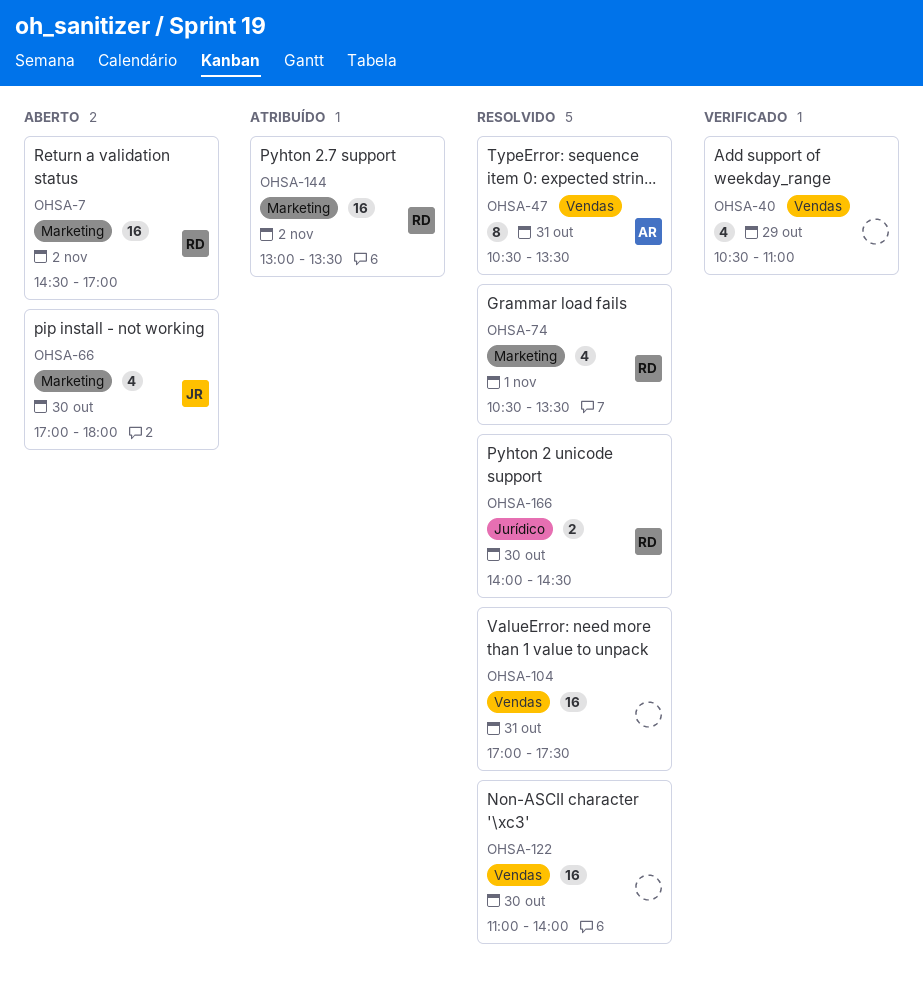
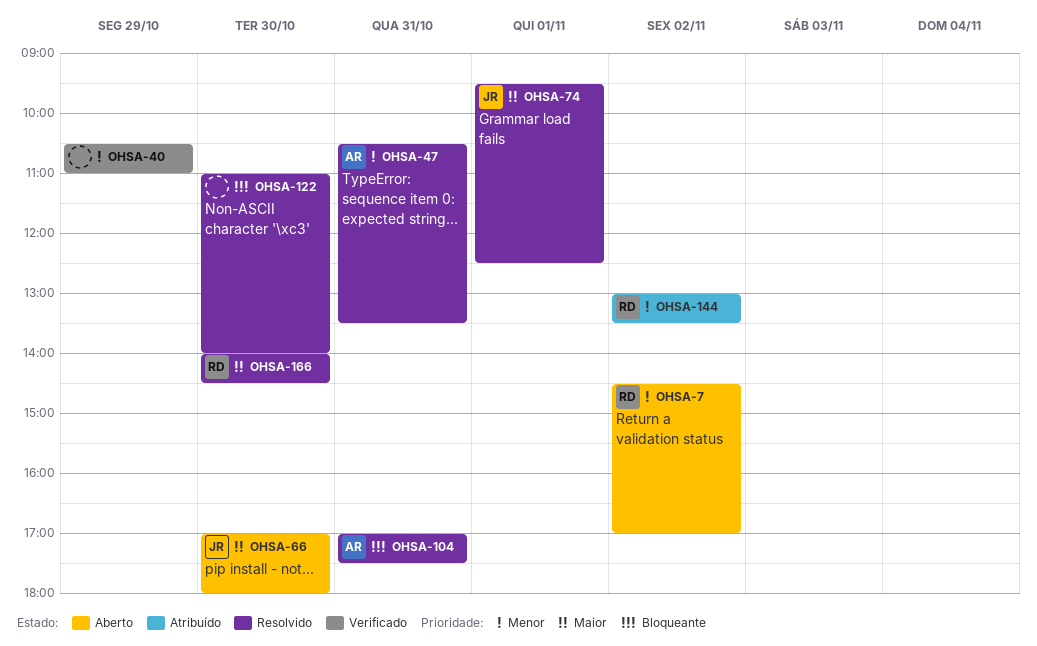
OHSA-74, owner: RD -> JR
OHSA-74, begins: 10:30 -> 09:30
OHSA-74, ends: 13:30 -> 12:30
OHSA-104, owner: none -> AR

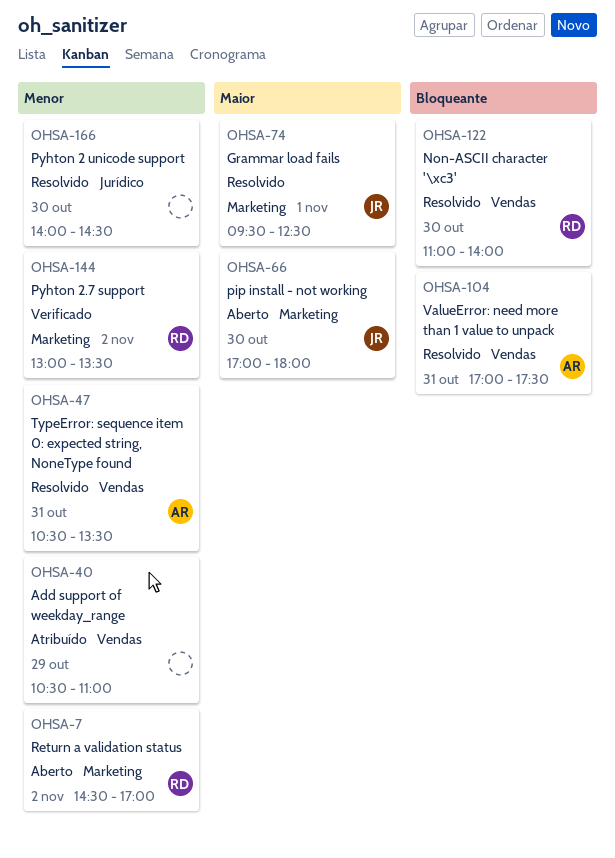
OHSA-40, status: Verificado -> Atribuído
OHSA-122, owner: none -> RD
OHSA-144, status: Atribuído -> Verificado
OHSA-166, owner: RD -> none
OHSA-166, priority: Maior -> Menor

